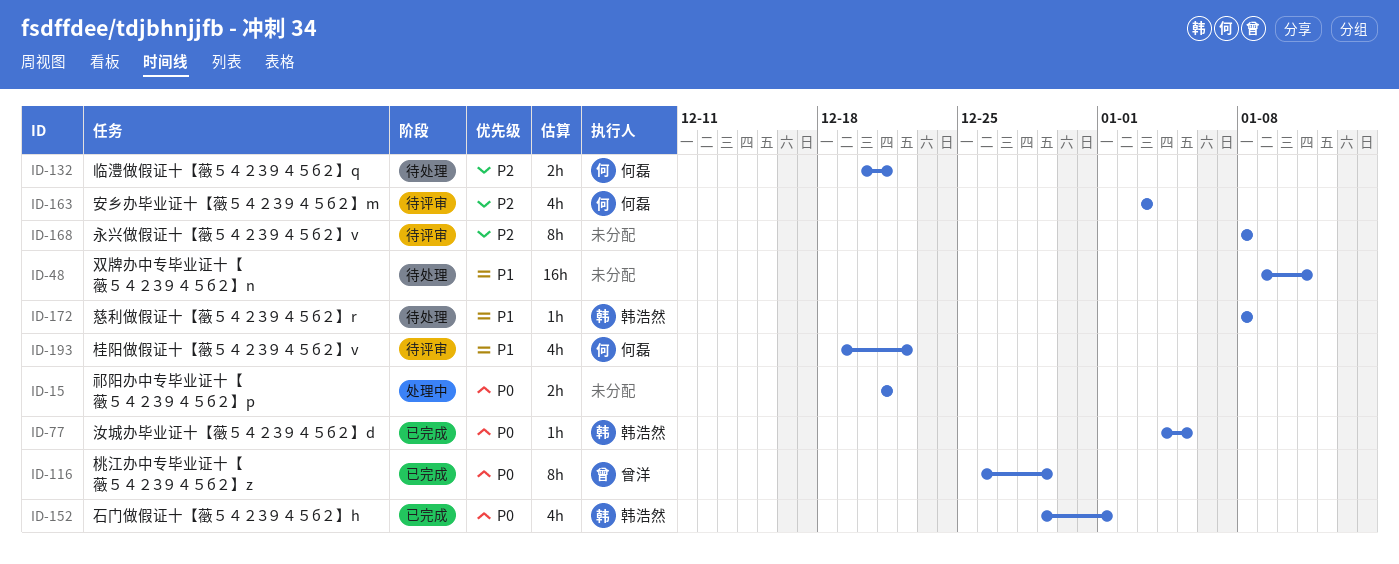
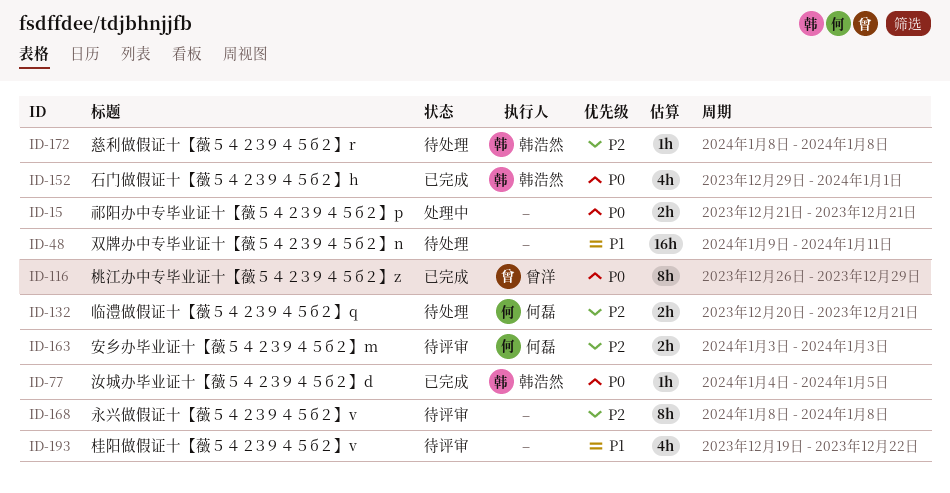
ID-163, estimate: 4h -> 2h
ID-172, priority: P1 -> P2
ID-193, owner: 何磊 -> none

